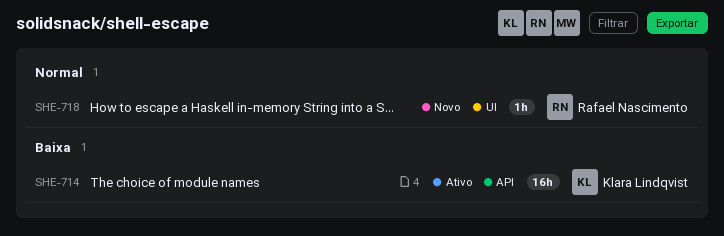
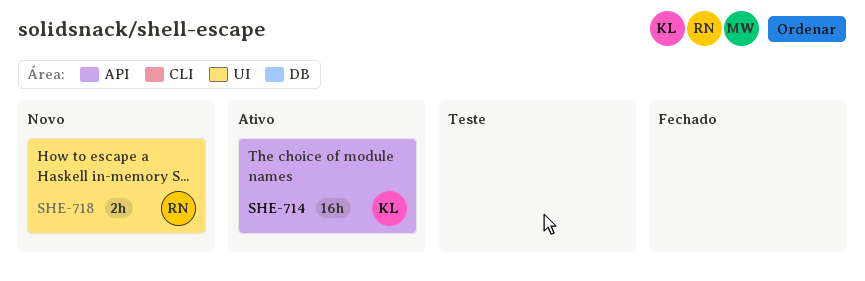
SHE-718, estimate: 1h -> 2h

